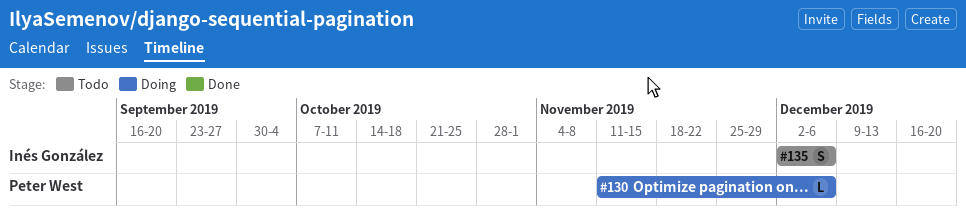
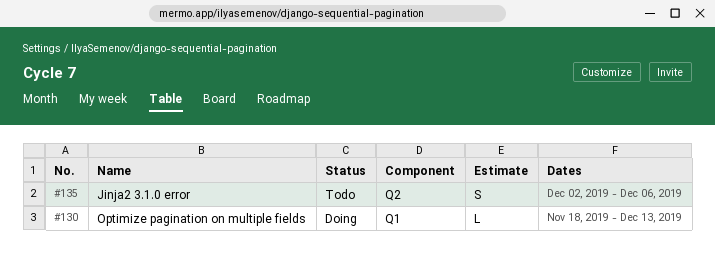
#130, start: Nov 11 -> Nov 18
#130, due: Dec 6 -> Dec 13

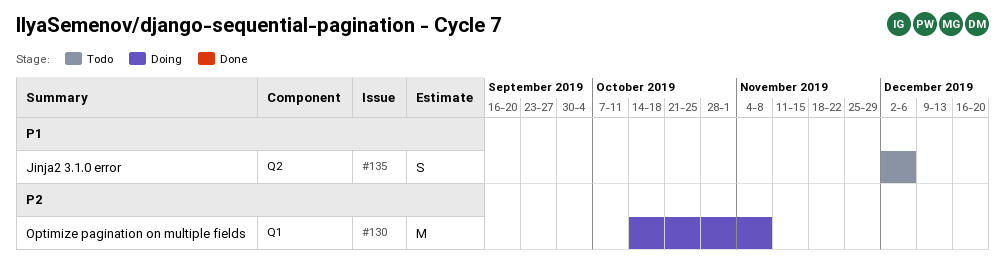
#130, estimate: L -> M
#130, start: Nov 18 -> Oct 14
#130, due: Dec 13 -> Nov 8

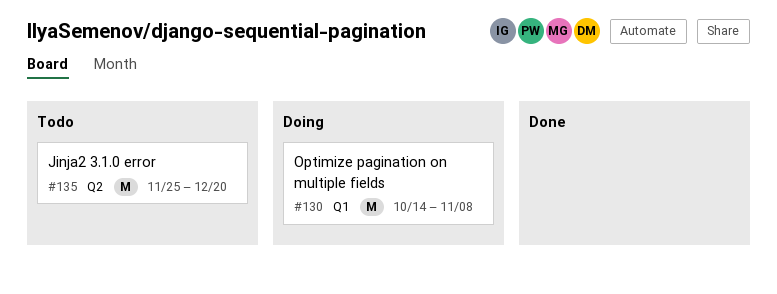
#135, estimate: S -> M
#135, start: Dec 2 -> Nov 25
#135, due: Dec 6 -> Dec 20

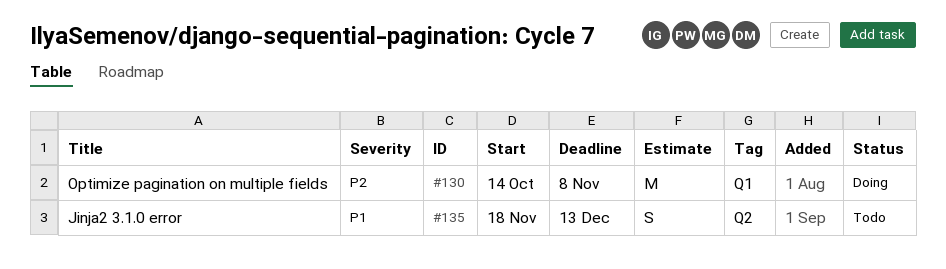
#135, estimate: M -> S
#135, start: Nov 25 -> Nov 18
#135, due: Dec 20 -> Dec 13

